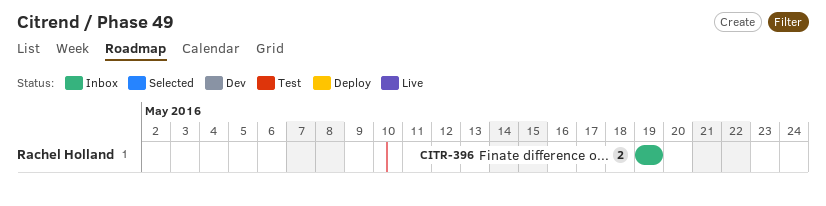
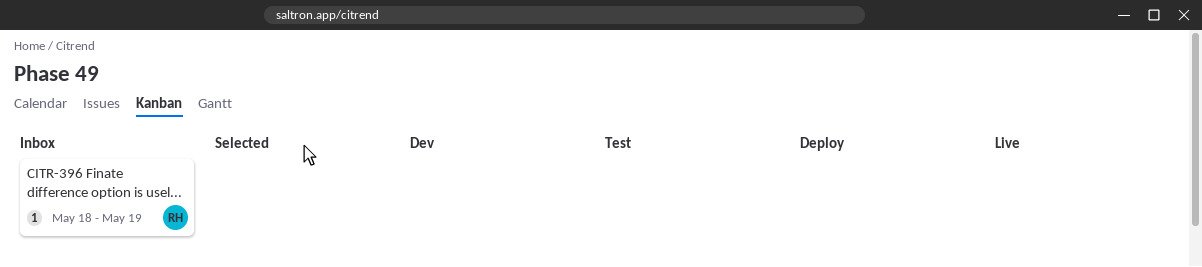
CITR-396, estimate: 2 -> 1
CITR-396, start: May 19 -> May 18

